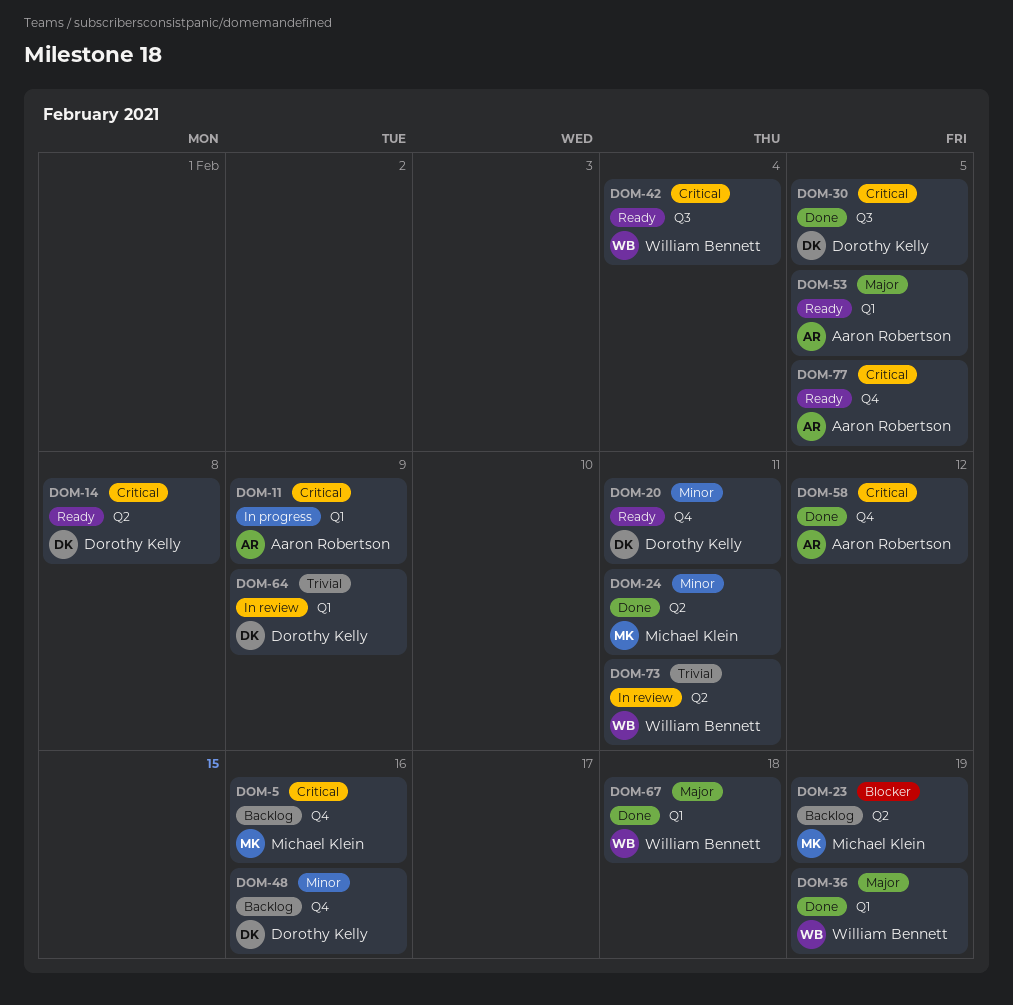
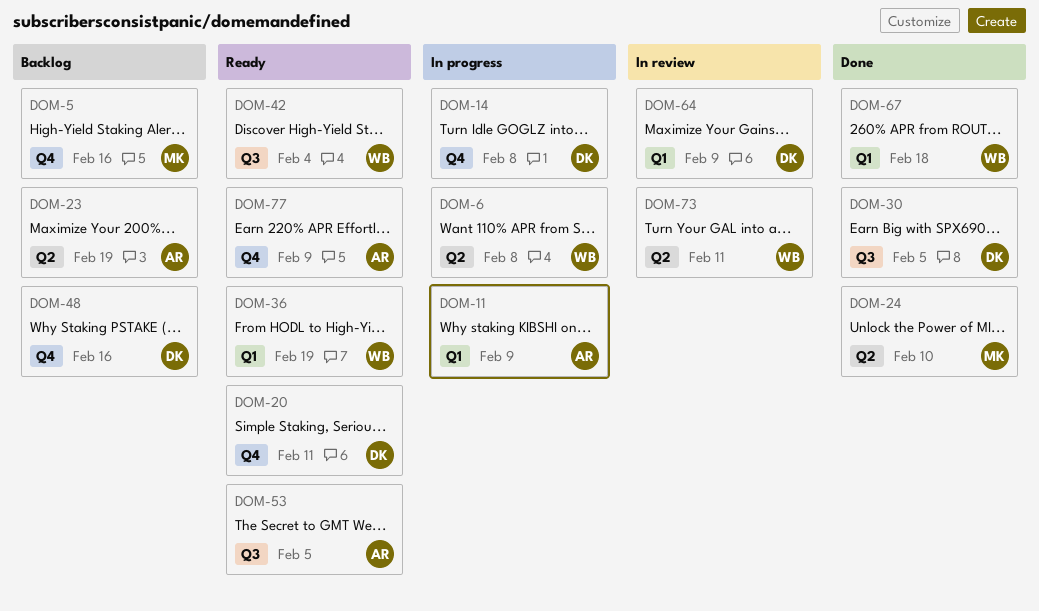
DOM-6: none -> present
DOM-14, status: Ready -> In progress
DOM-14, label: Q2 -> Q4
DOM-23, owner: Michael Klein -> Aaron Robertson
DOM-24, due: Feb 11 -> Feb 10
DOM-36, status: Done -> Ready
DOM-53, label: Q1 -> Q3
DOM-58: present -> none
DOM-77, due: Feb 5 -> Feb 9

